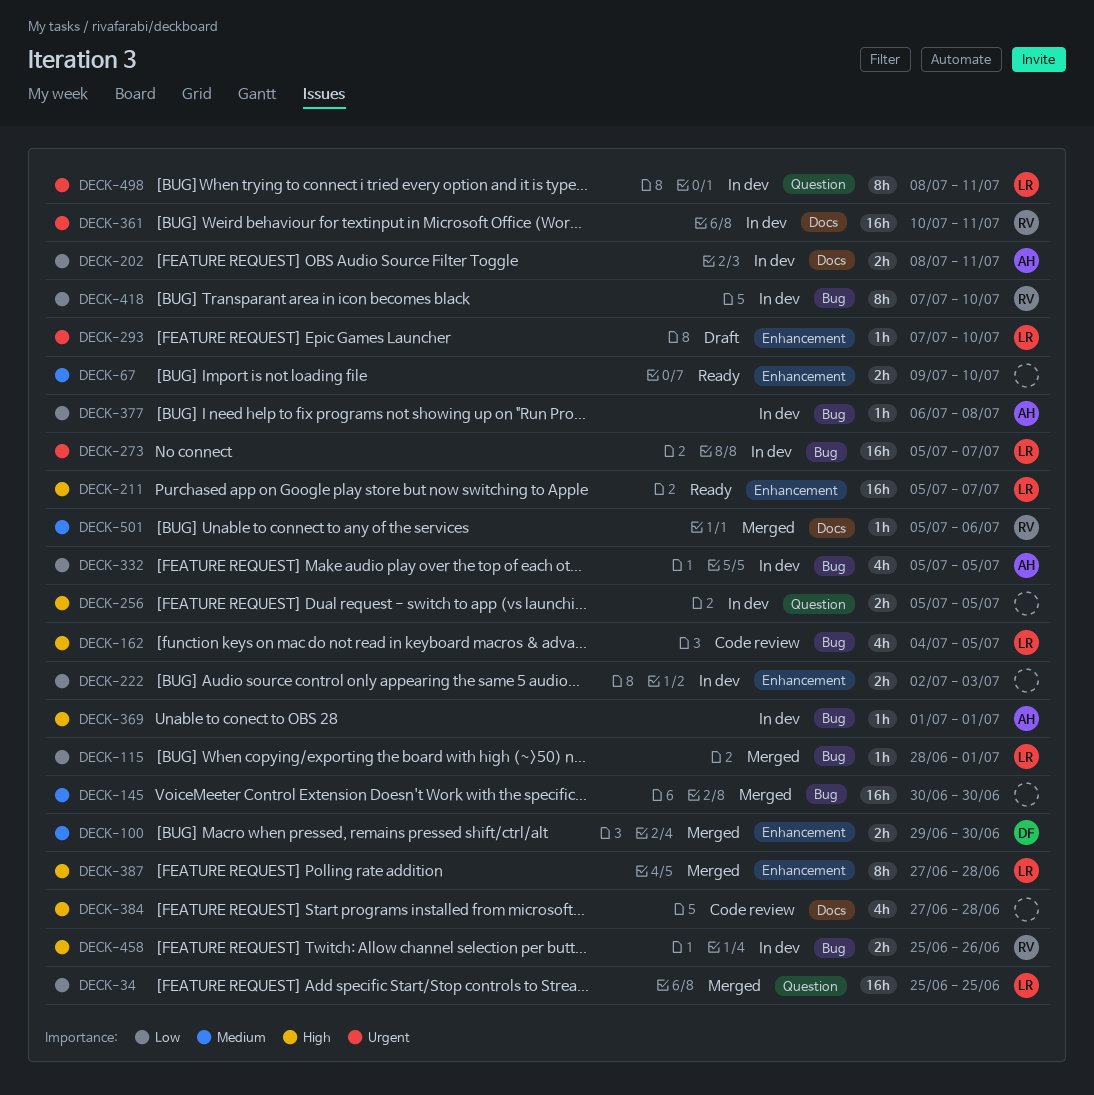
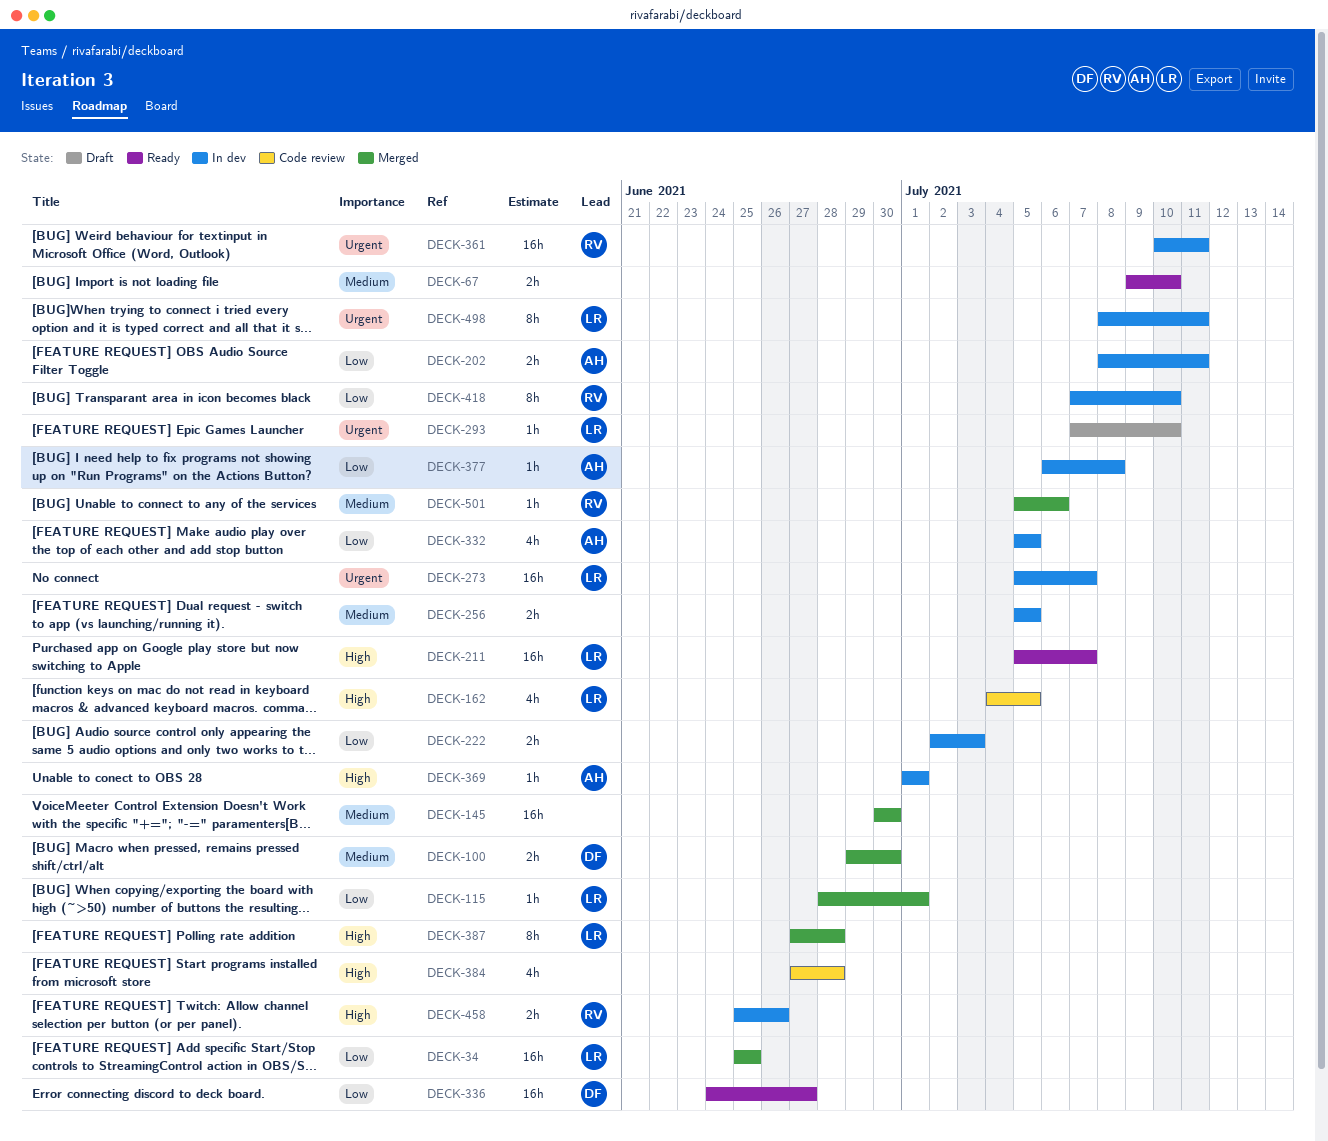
DECK-256, priority: High -> Medium
DECK-336: none -> present

